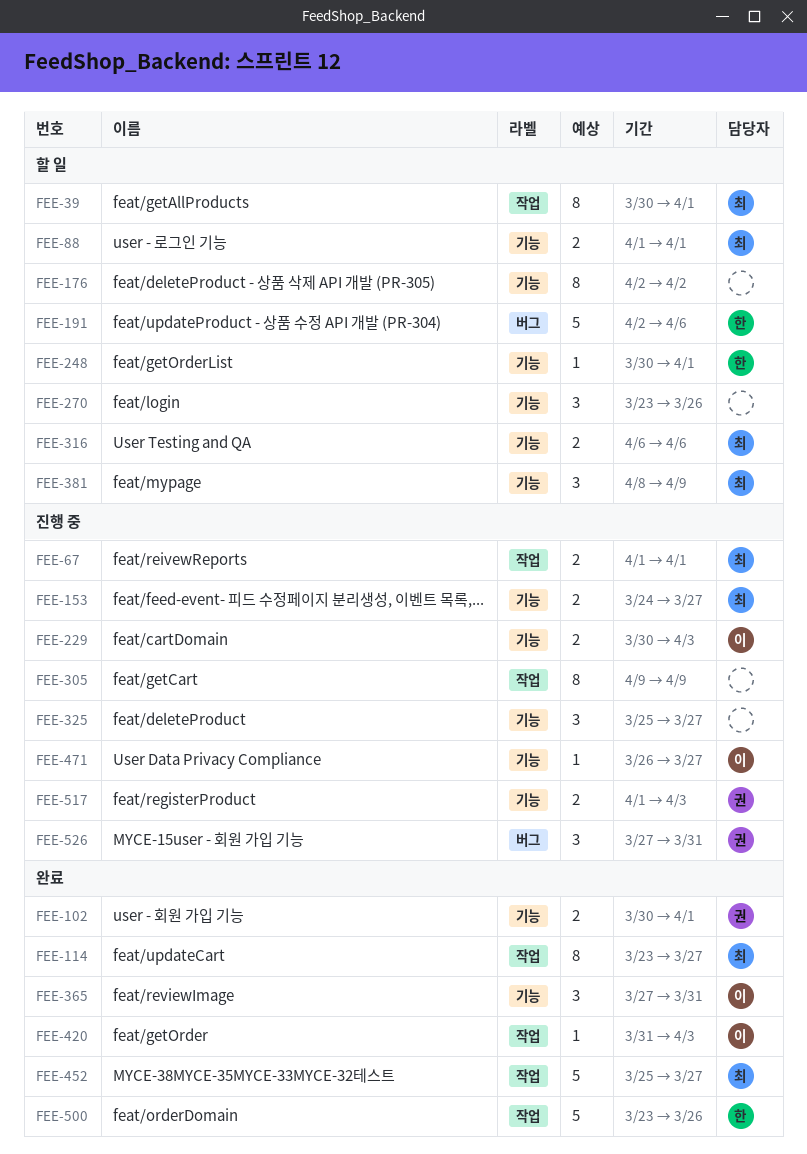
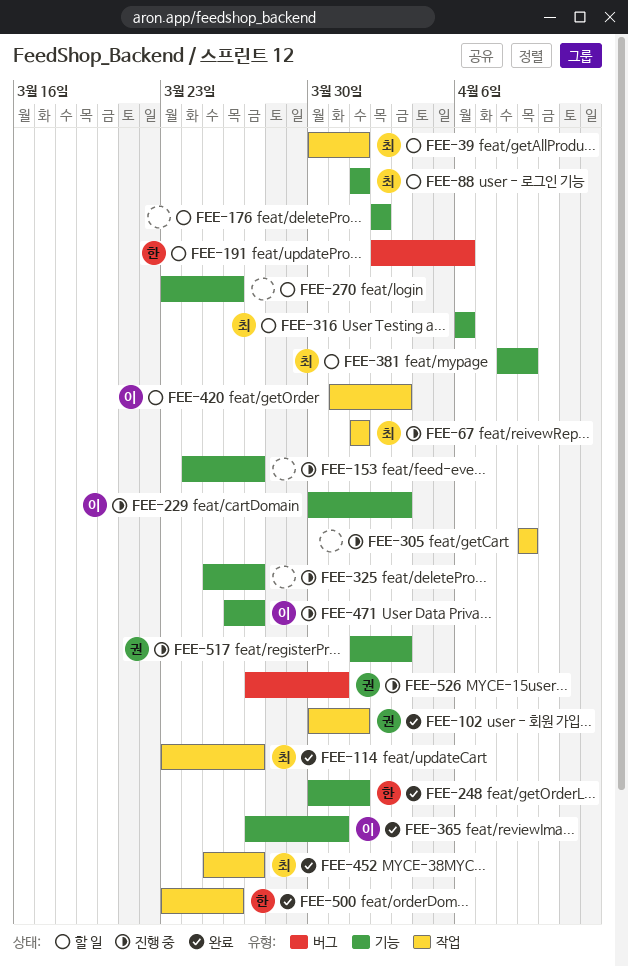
FEE-102, label: 기능 -> 작업
FEE-153, owner: 최 -> none
FEE-248, status: 할 일 -> 완료
FEE-420, status: 완료 -> 할 일

